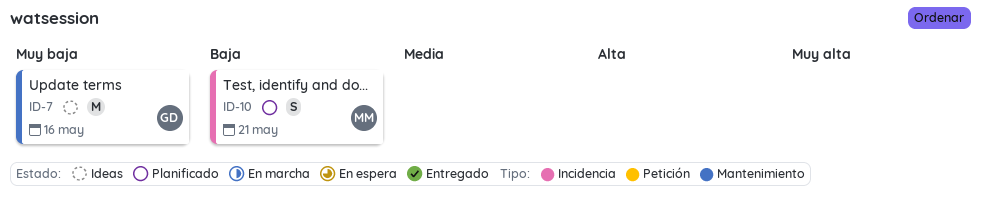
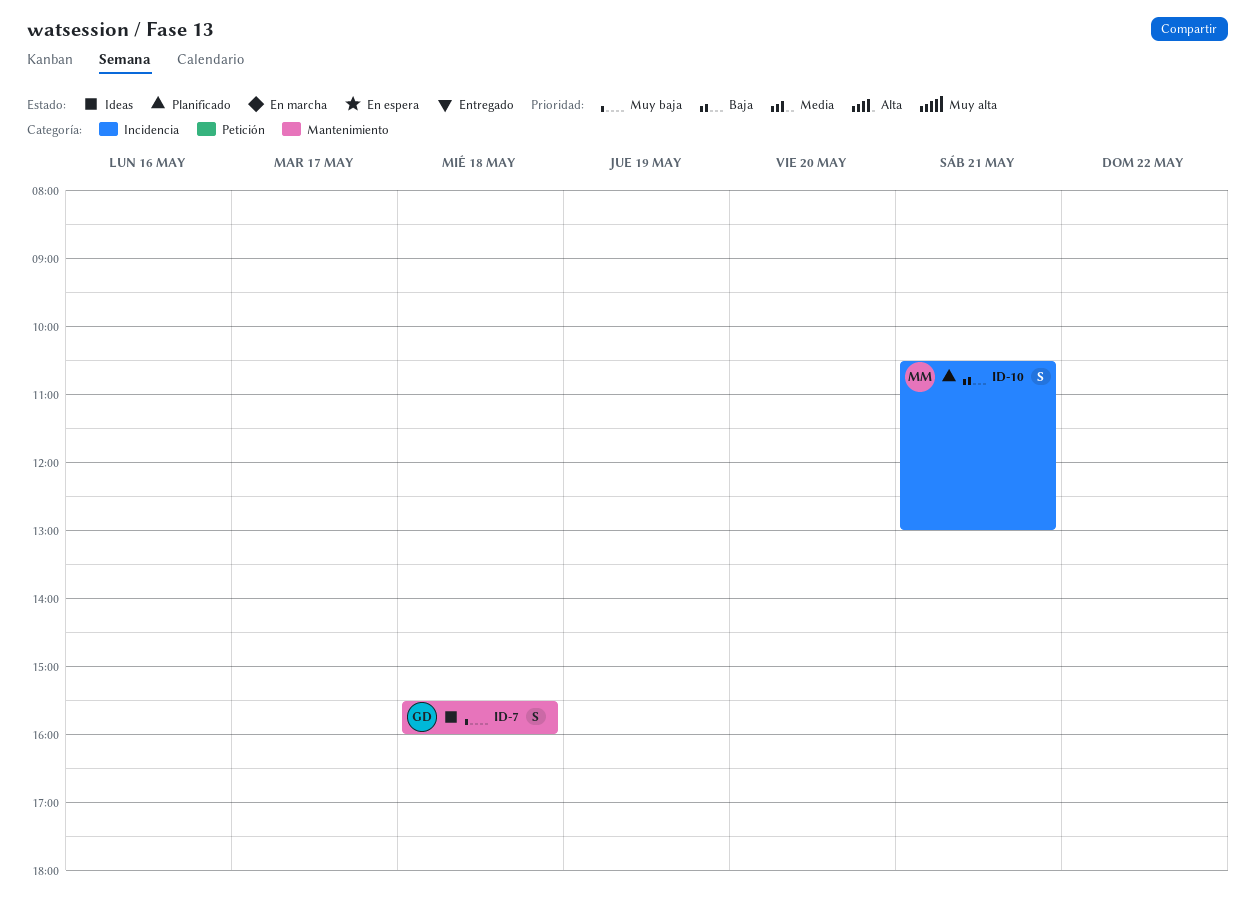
ID-7, estimate: M -> S
ID-7, day: May 16 -> May 18

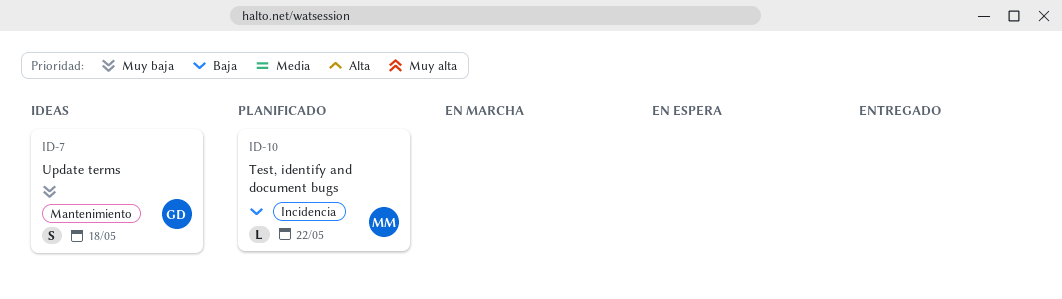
ID-10, estimate: S -> L
ID-10, day: May 21 -> May 22

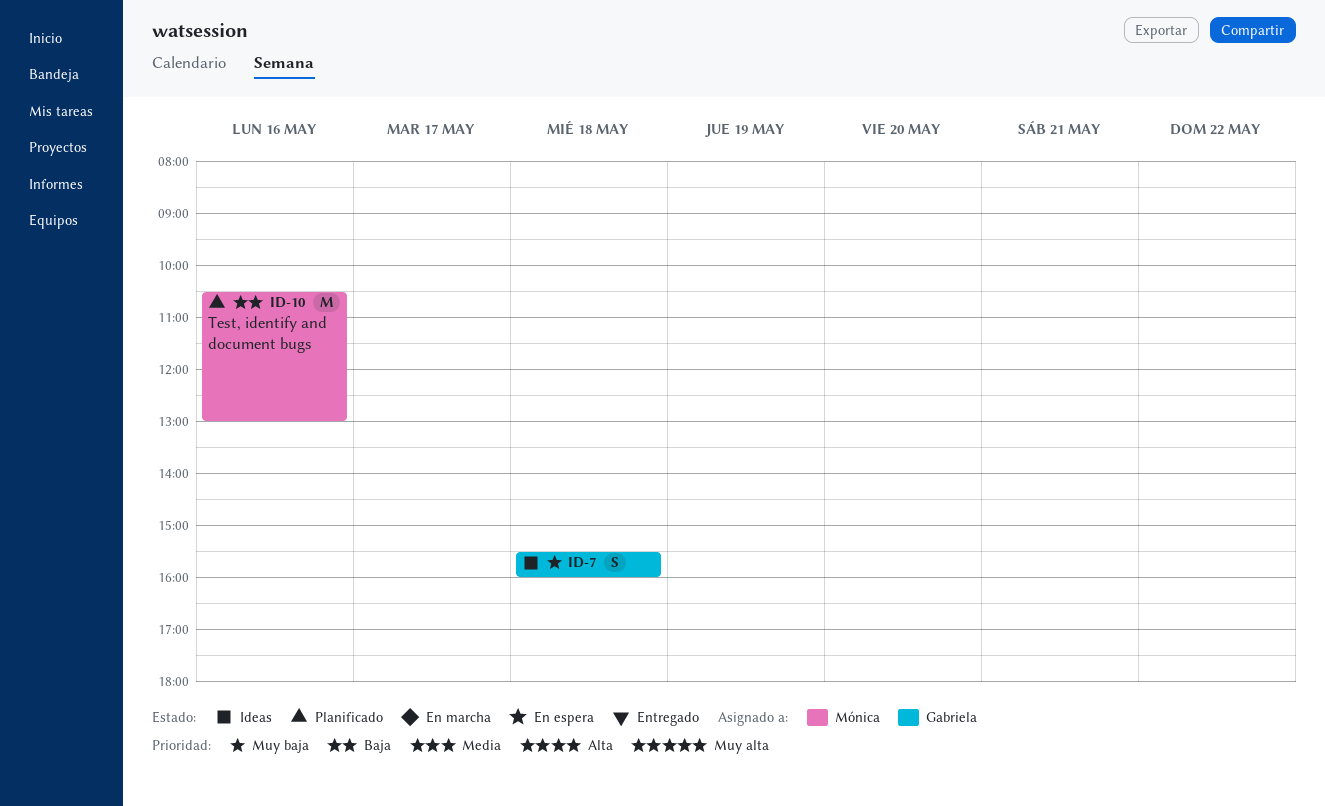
ID-10, estimate: L -> M
ID-10, day: May 22 -> May 16

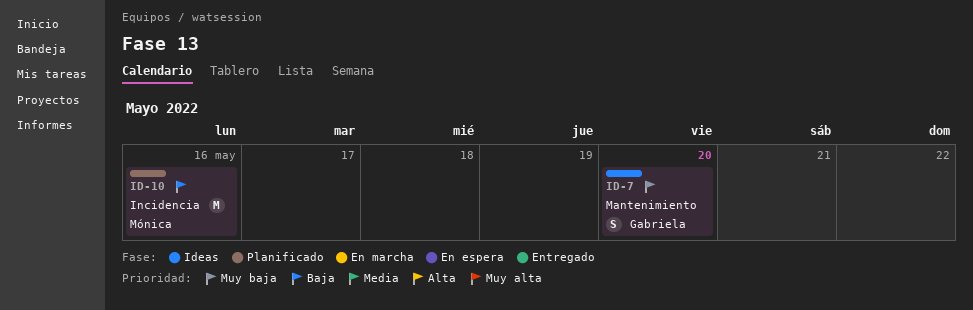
ID-7, day: May 18 -> May 20

